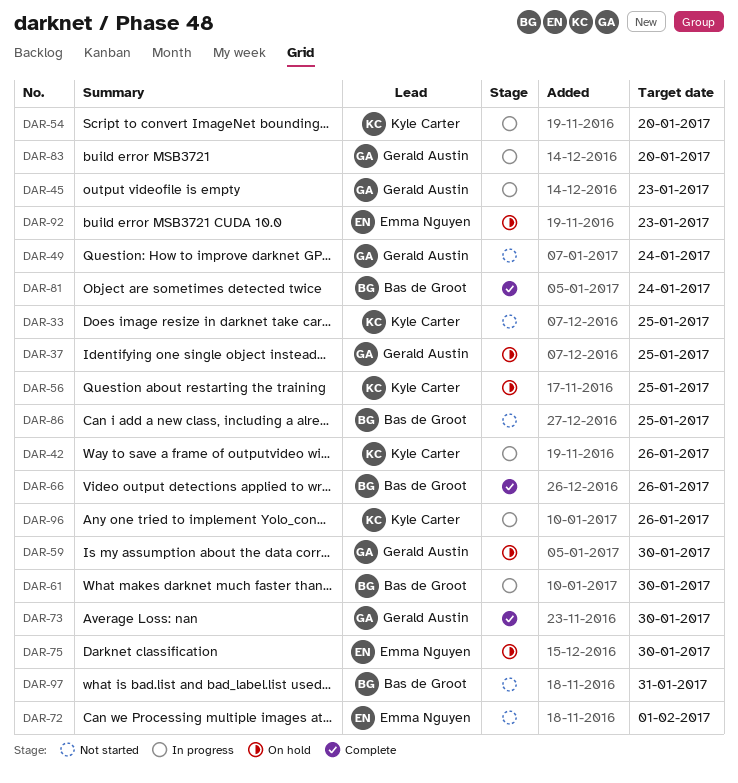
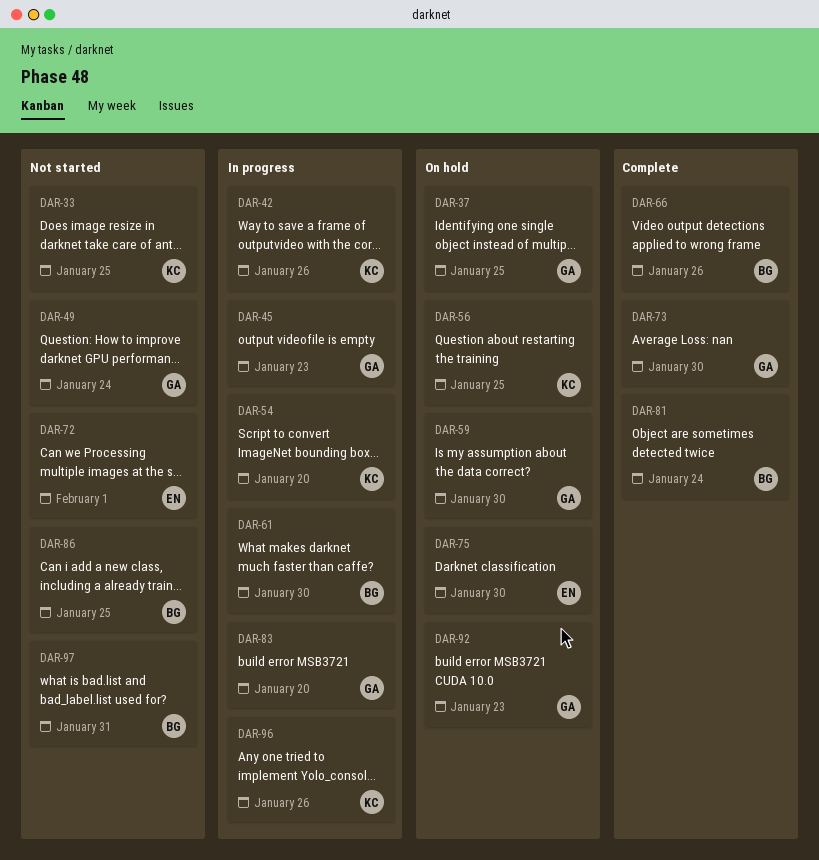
DAR-92, owner: Emma Nguyen -> Gerald Austin

